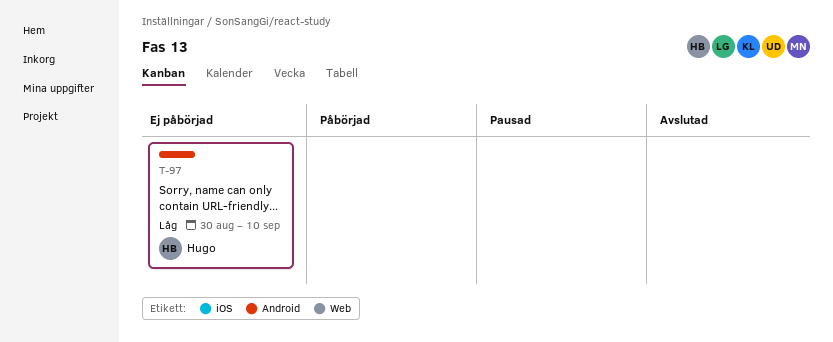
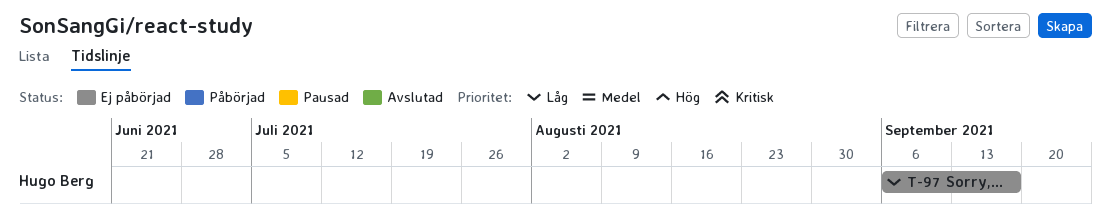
T-97, start: Aug 30 -> Sep 6
T-97, due: Sep 10 -> Sep 17

